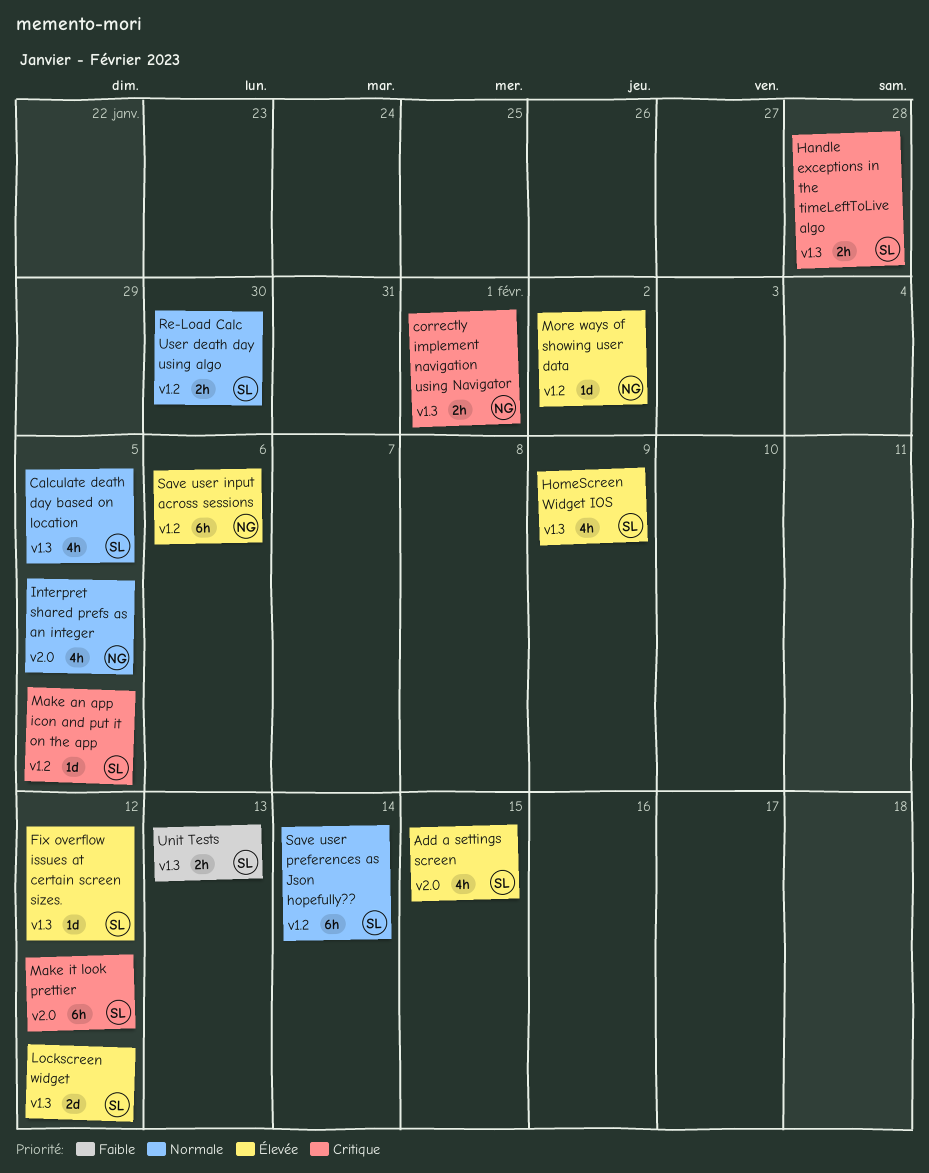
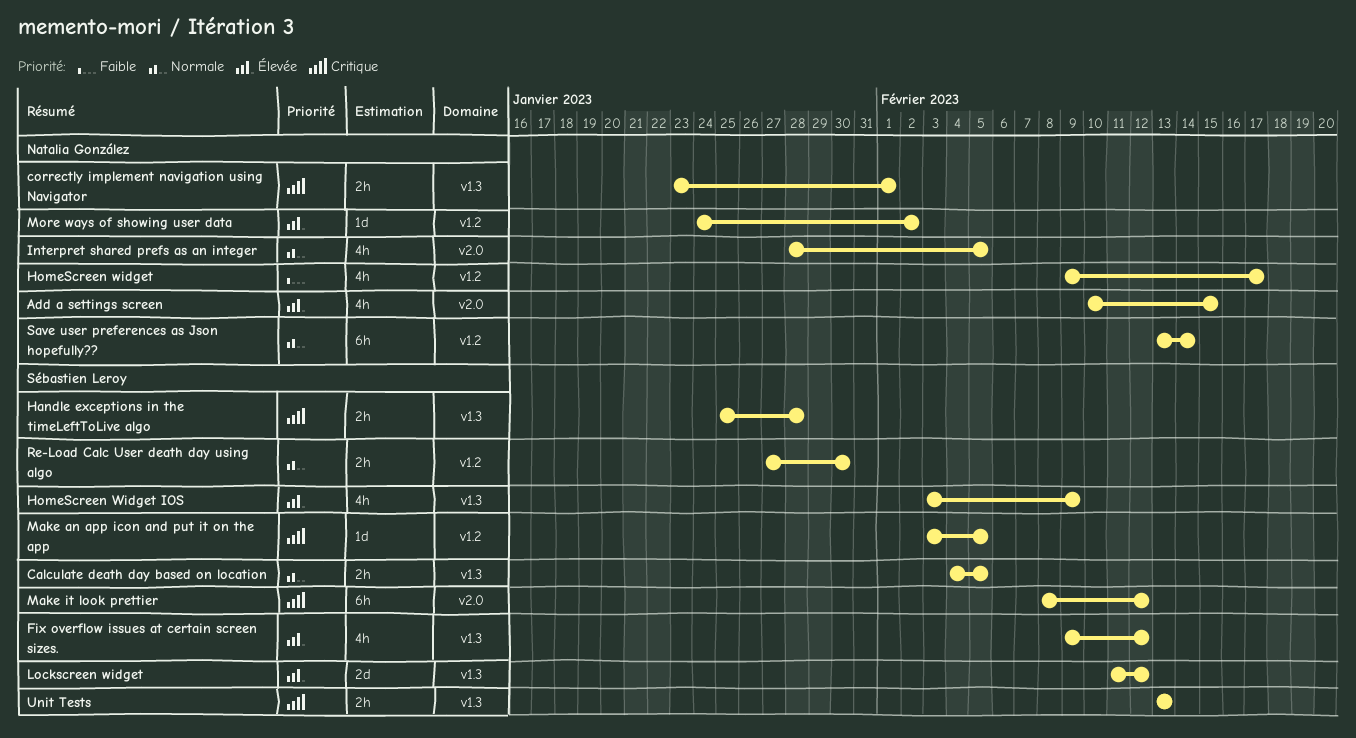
Add a settings screen, owner: Sébastien Leroy -> Natalia González
Calculate death day based on location, estimate: 4h -> 2h
Fix overflow issues at certain screen sizes., estimate: 1d -> 4h
HomeScreen widget: none -> present
Save user input across sessions: present -> none
Save user preferences as Json hopefully??, owner: Sébastien Leroy -> Natalia González
Unit Tests, priority: Faible -> Critique

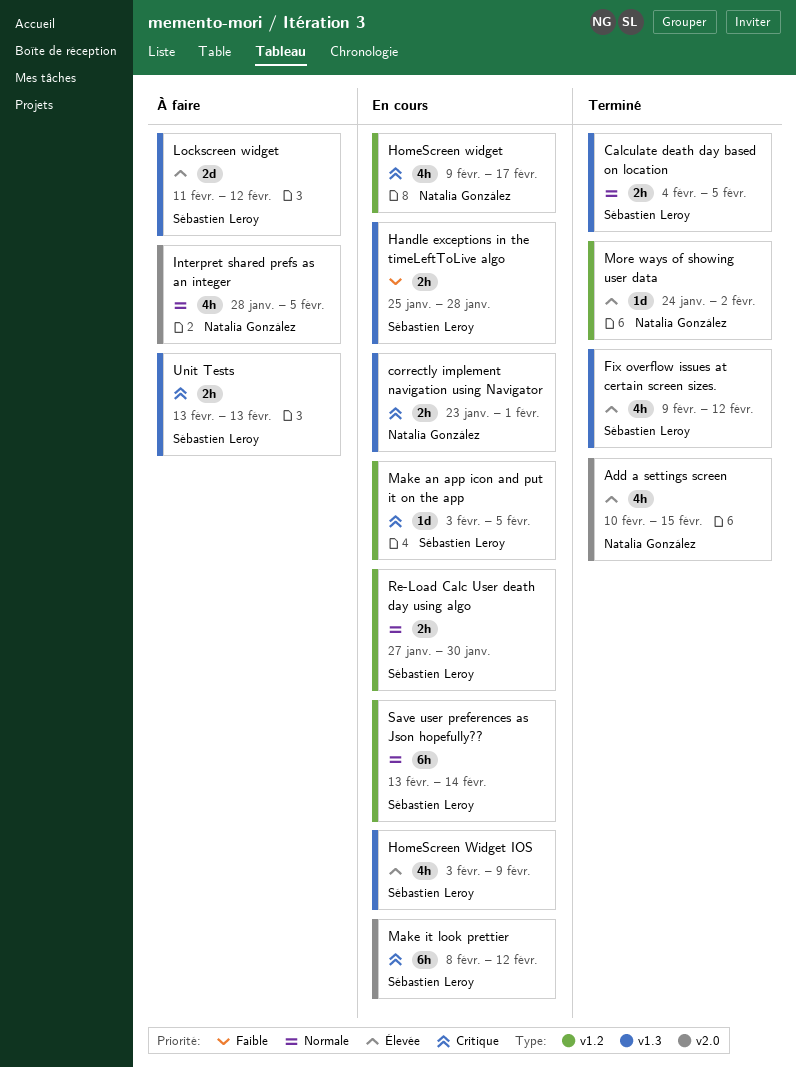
Handle exceptions in the timeLeftToLive algo, priority: Critique -> Faible
HomeScreen widget, priority: Faible -> Critique
Save user preferences as Json hopefully??, owner: Natalia González -> Sébastien Leroy

